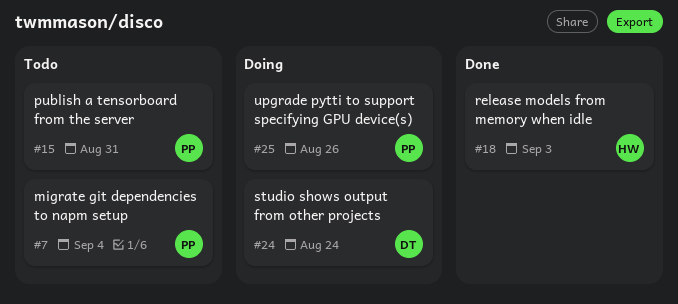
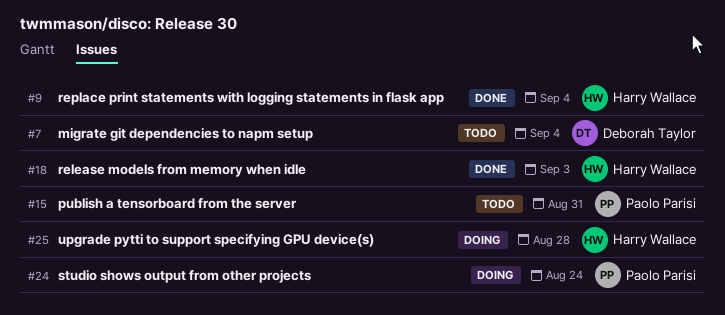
#7, owner: Paolo Parisi -> Deborah Taylor
#9: none -> present
#24, owner: Deborah Taylor -> Paolo Parisi
#25, owner: Paolo Parisi -> Harry Wallace
#25, due: Aug 26 -> Aug 28

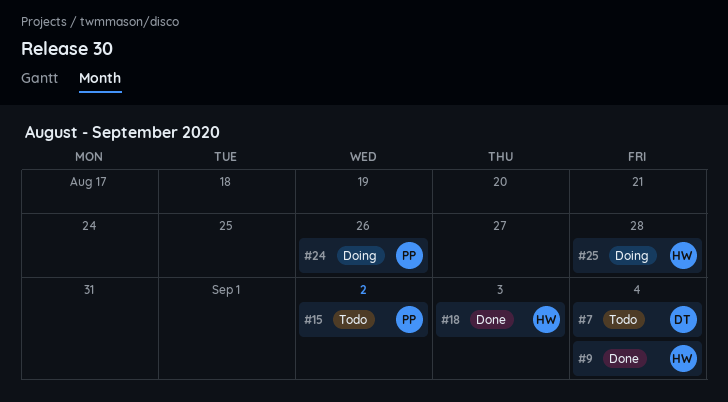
#15, due: Aug 31 -> Sep 2
#24, due: Aug 24 -> Aug 26

